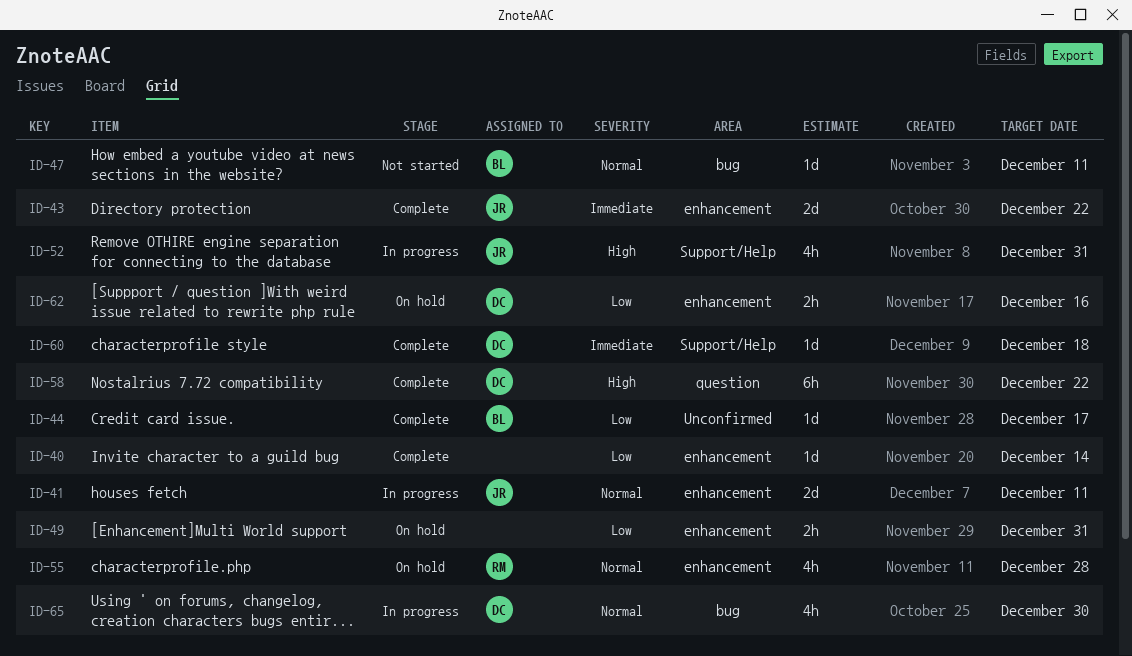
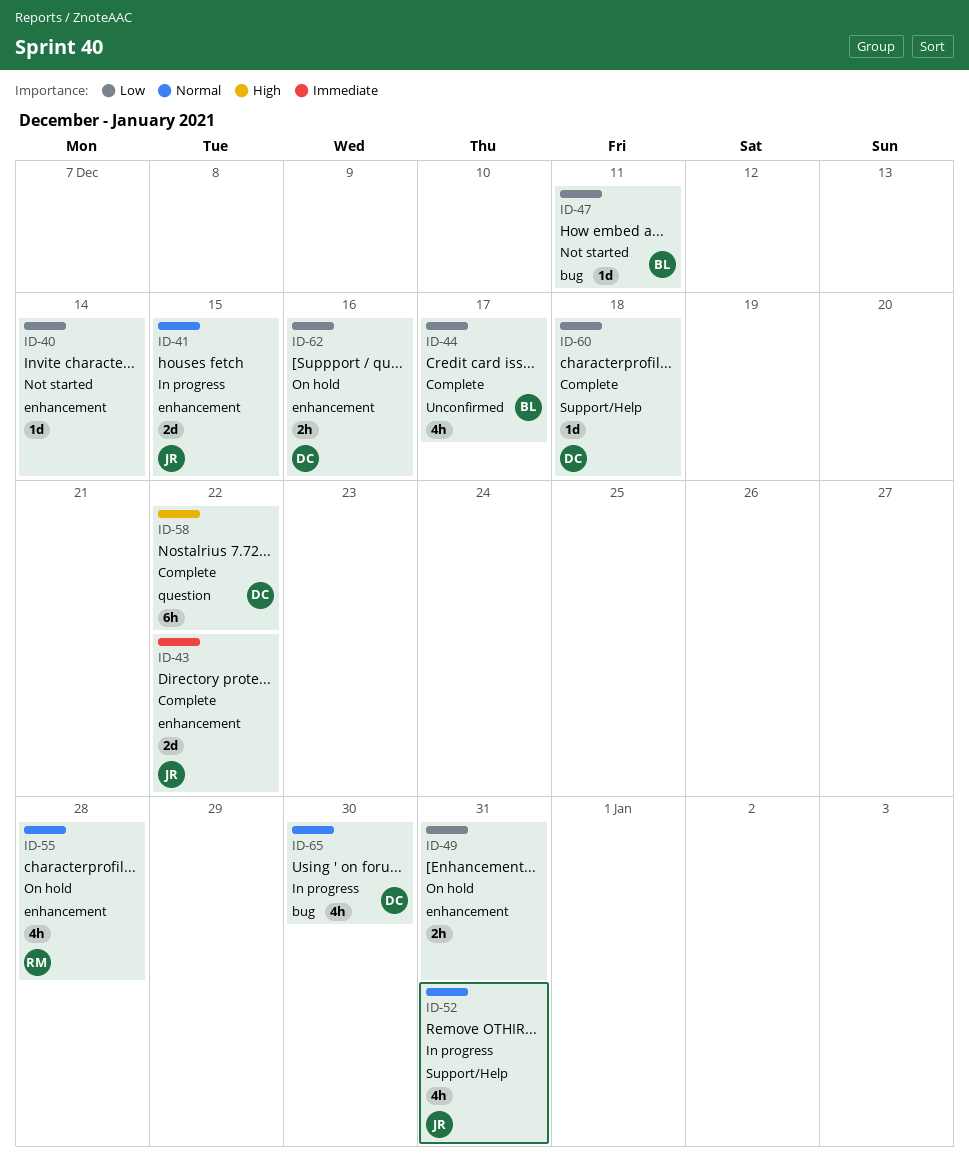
ID-40, status: Complete -> Not started
ID-41, due: Dec 11 -> Dec 15
ID-44, estimate: 1d -> 4h
ID-47, priority: Normal -> Low
ID-52, priority: High -> Normal
ID-60, priority: Immediate -> Low

